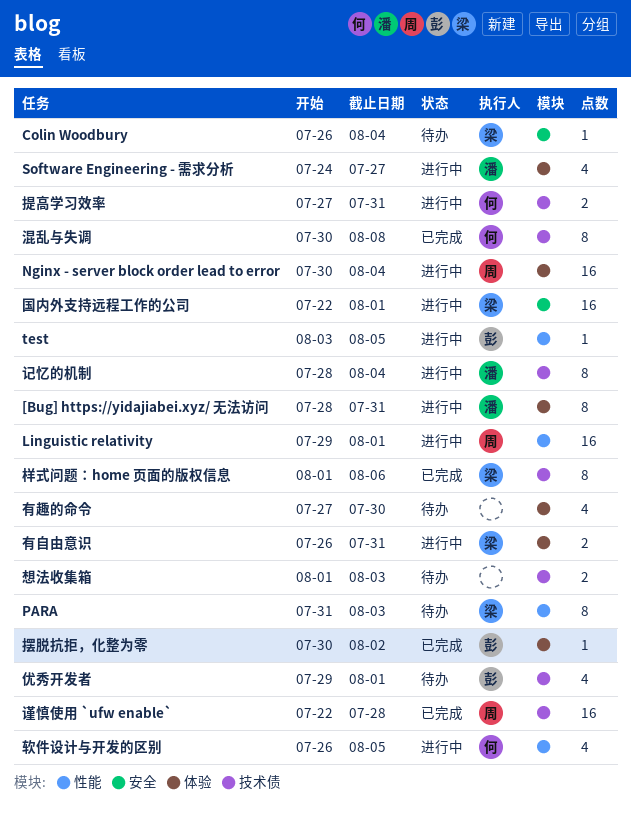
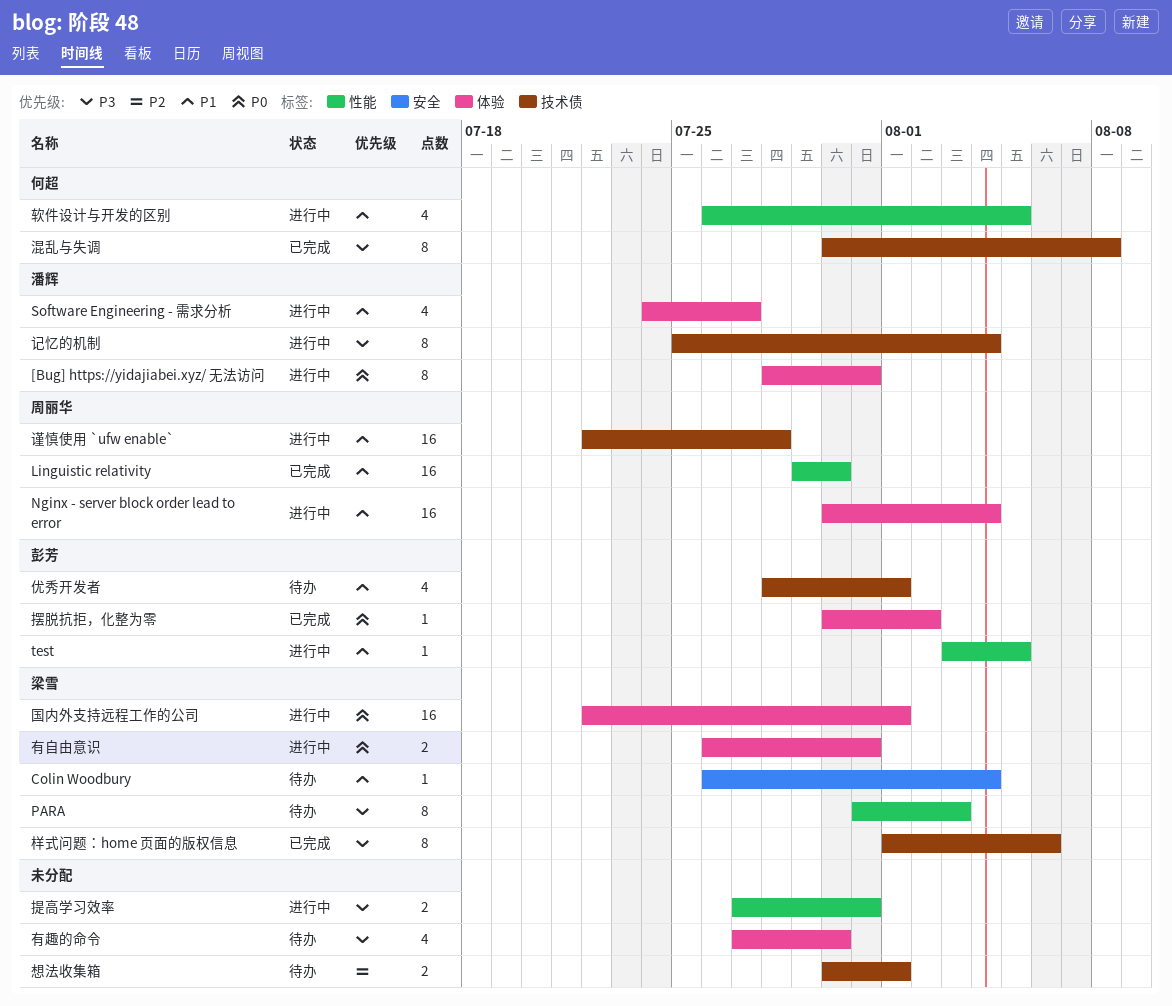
Linguistic relativity, status: 进行中 -> 已完成
Linguistic relativity, due: Aug 1 -> Jul 30
优秀开发者, start: Jul 29 -> Jul 28
国内外支持远程工作的公司, label: 安全 -> 体验
想法收集箱, start: Aug 1 -> Jul 30
想法收集箱, due: Aug 3 -> Aug 1
提高学习效率, owner: 何超 -> none
提高学习效率, label: 技术债 -> 性能
记忆的机制, start: Jul 28 -> Jul 25
谨慎使用 `ufw enable`, status: 已完成 -> 进行中

